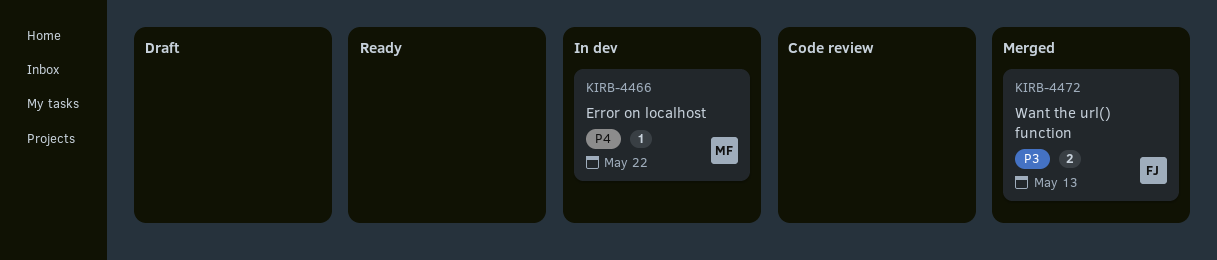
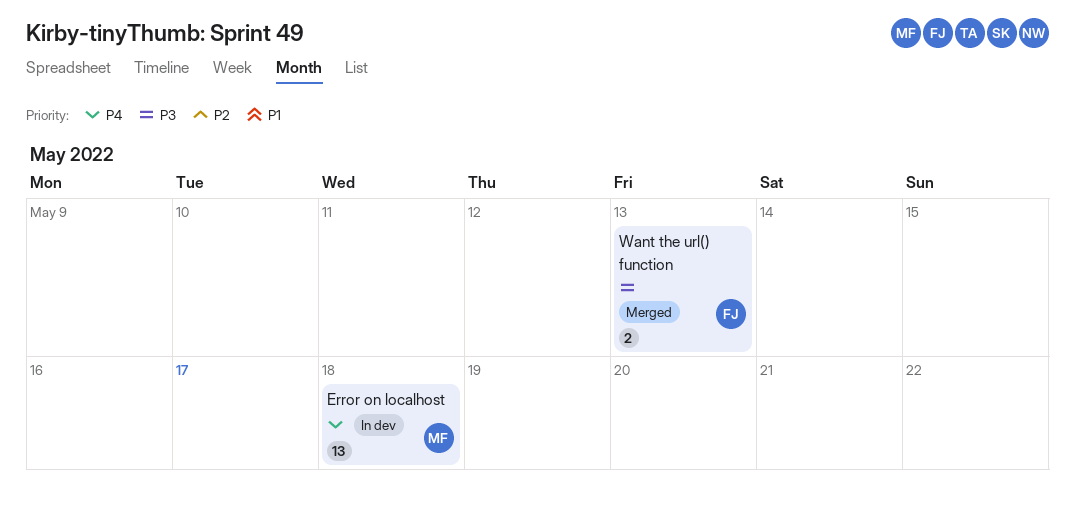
Error on localhost, estimate: 1 -> 13
Error on localhost, due: May 22 -> May 18

